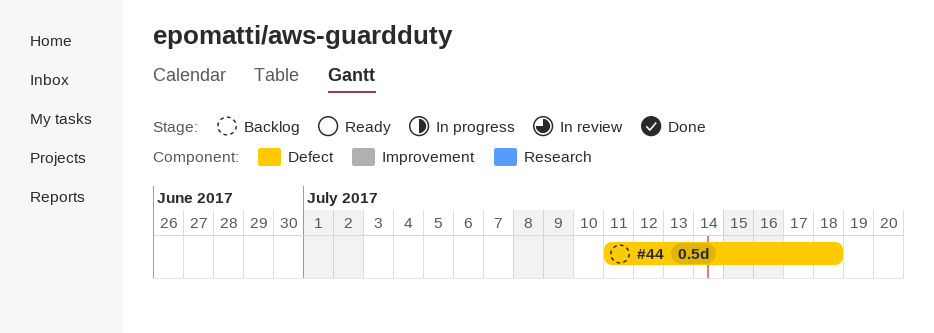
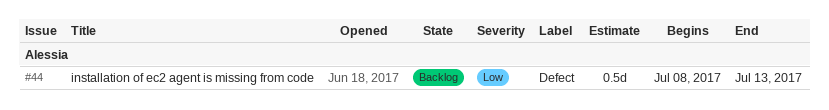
#44, start: Jul 11 -> Jul 8
#44, due: Jul 18 -> Jul 13

